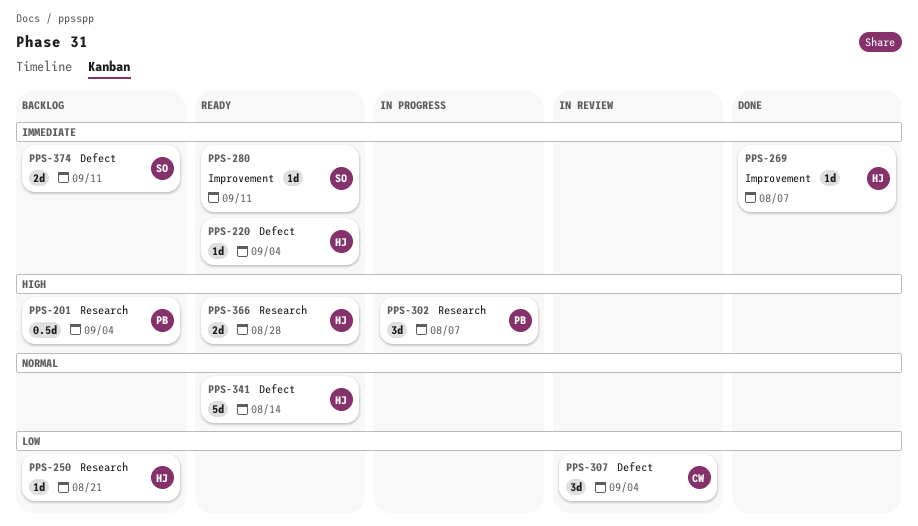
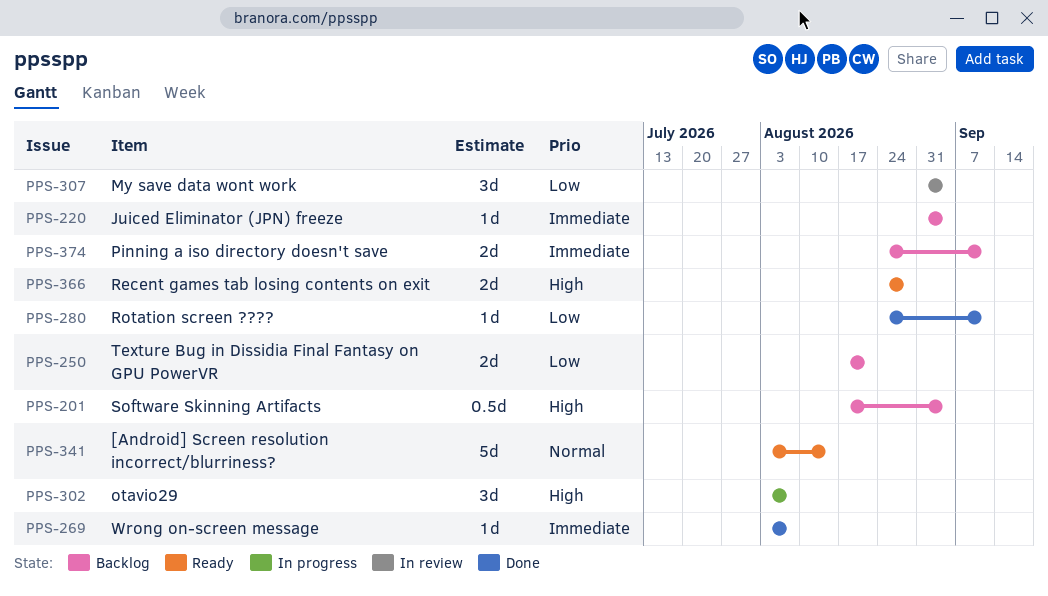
PPS-220, status: Ready -> Backlog
PPS-250, estimate: 1d -> 2d
PPS-280, status: Ready -> Done
PPS-280, priority: Immediate -> Low

